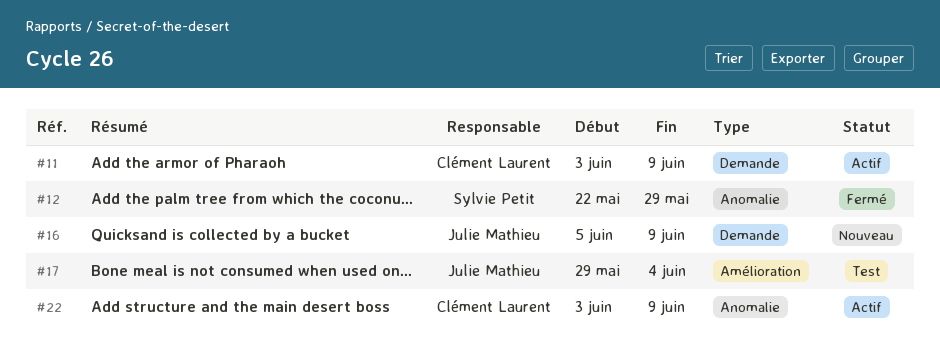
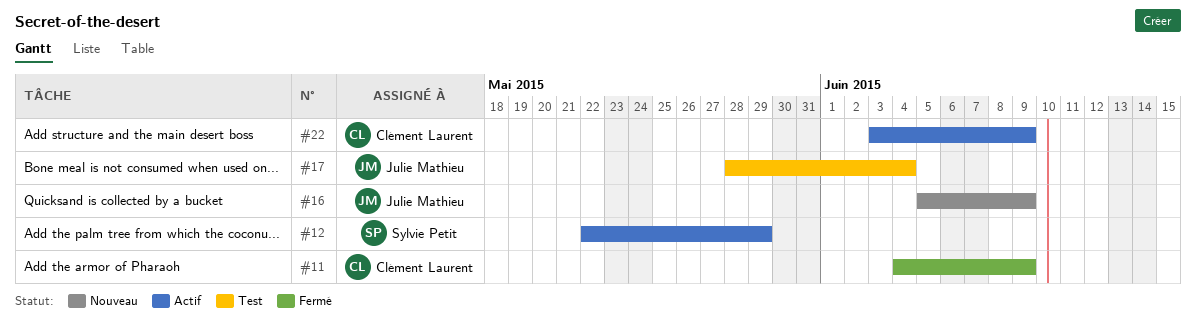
#11, status: Actif -> Fermé
#11, start: Jun 3 -> Jun 4
#12, status: Fermé -> Actif
#17, start: May 29 -> May 28

